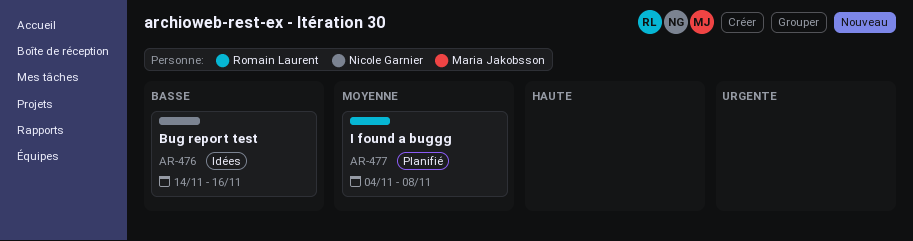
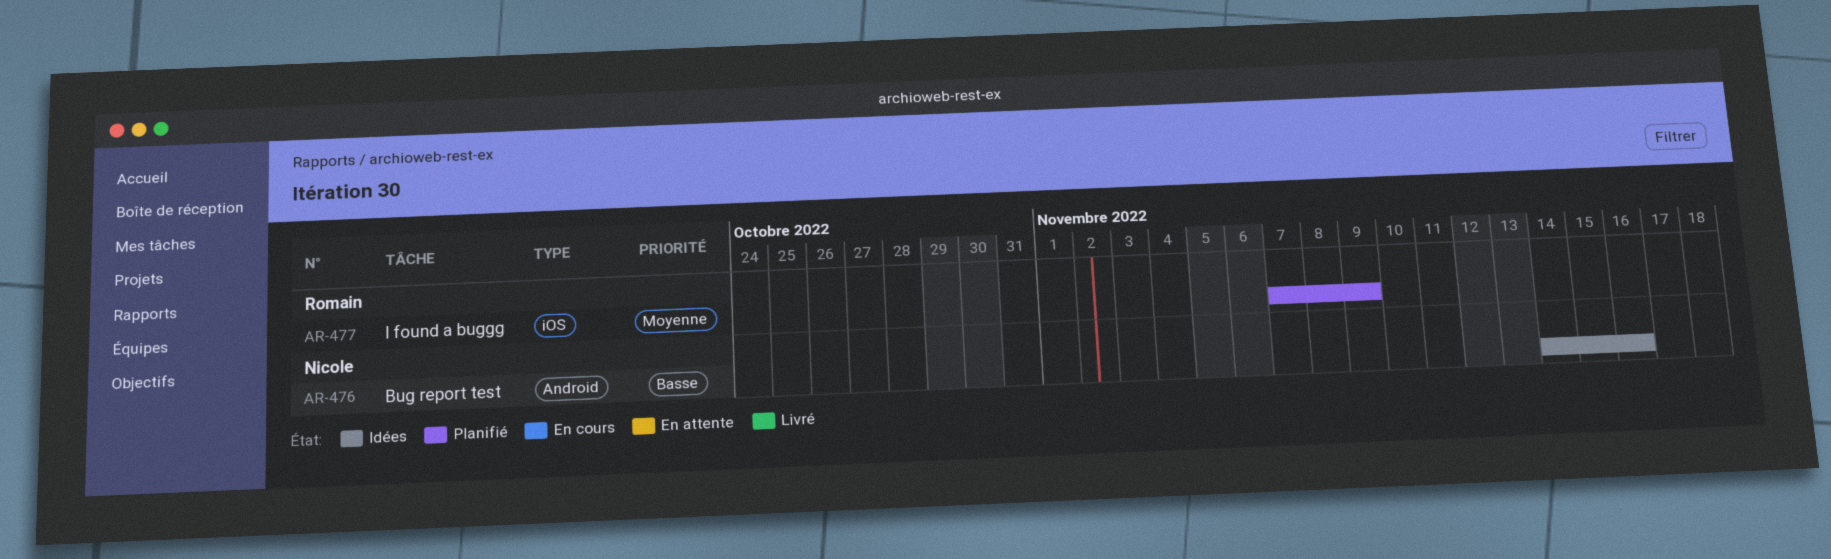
AR-477, start: Nov 4 -> Nov 7
AR-477, due: Nov 8 -> Nov 9

